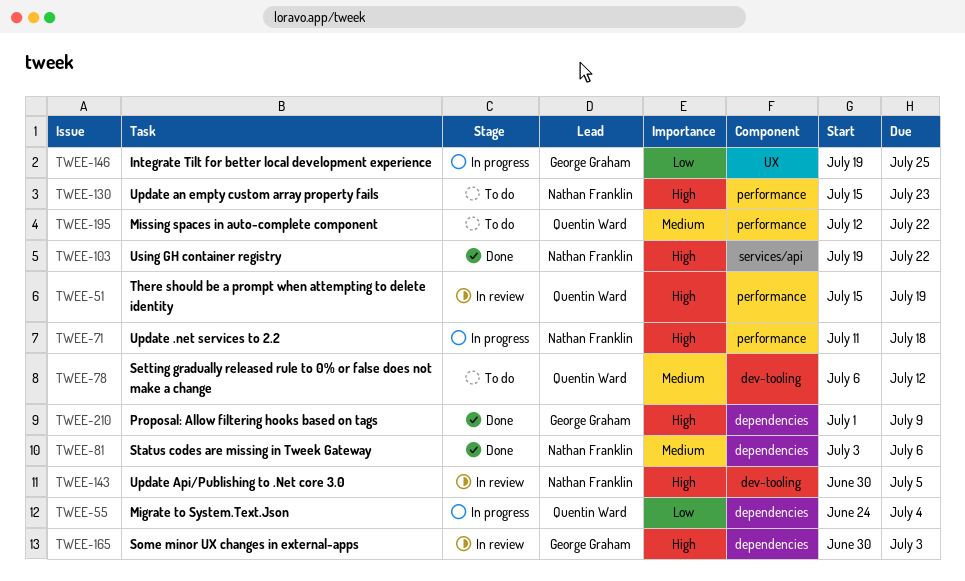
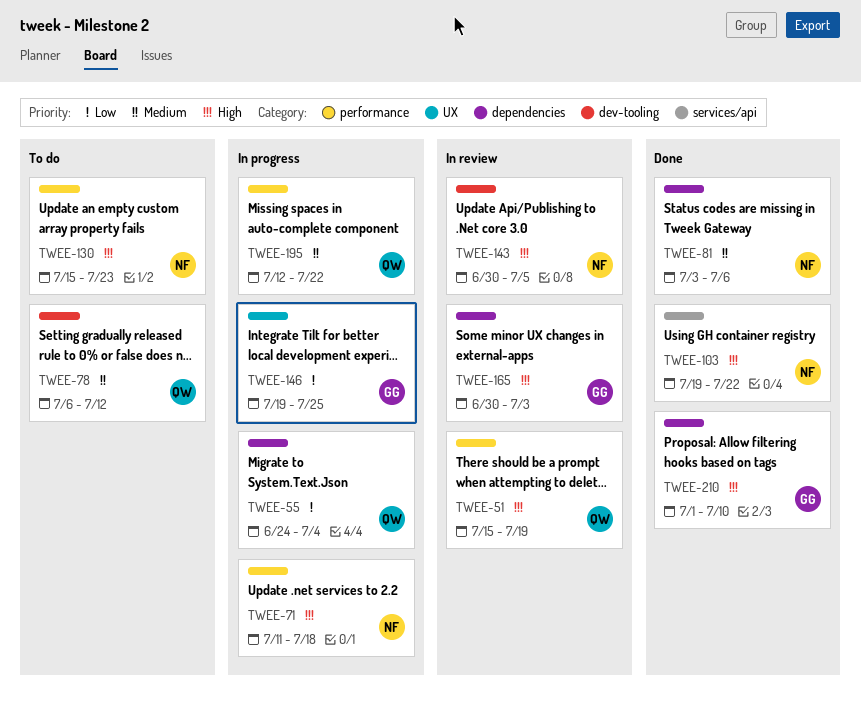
TWEE-195, status: To do -> In progress
TWEE-210, due: Jul 9 -> Jul 10

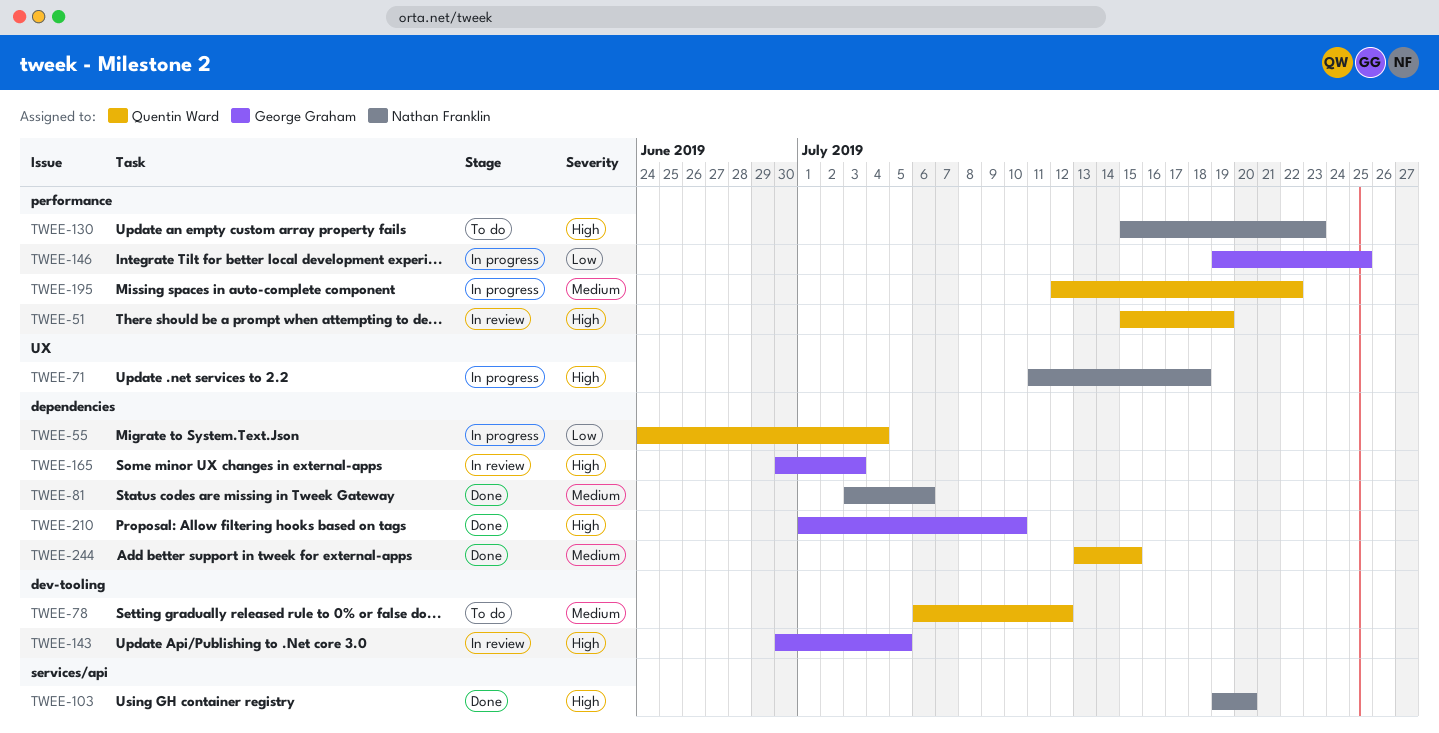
TWEE-71, label: performance -> UX
TWEE-103, due: Jul 22 -> Jul 20
TWEE-143, owner: Nathan Franklin -> George Graham
TWEE-146, label: UX -> performance
TWEE-244: none -> present

